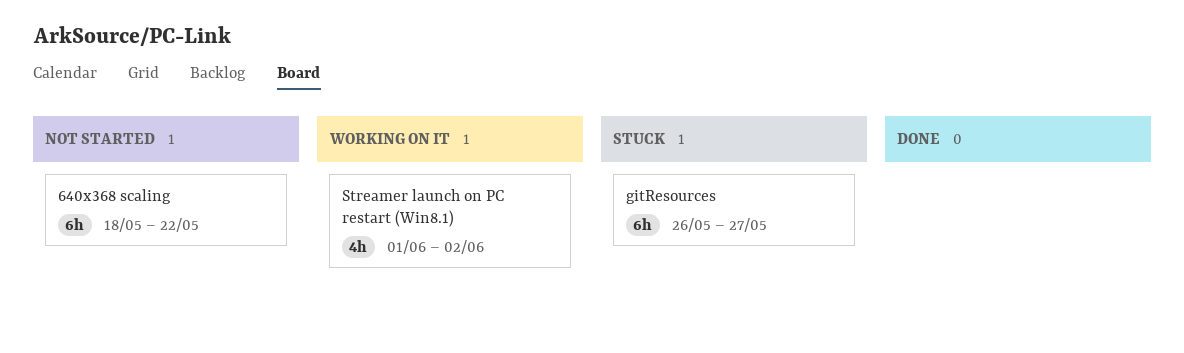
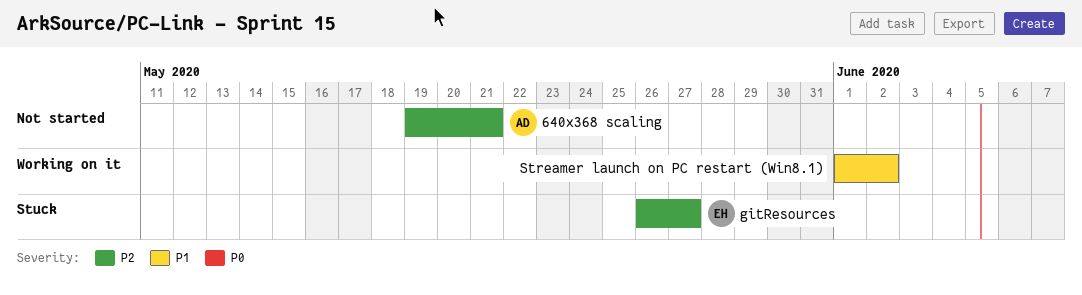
640x368 scaling, start: May 18 -> May 19
640x368 scaling, due: May 22 -> May 21

